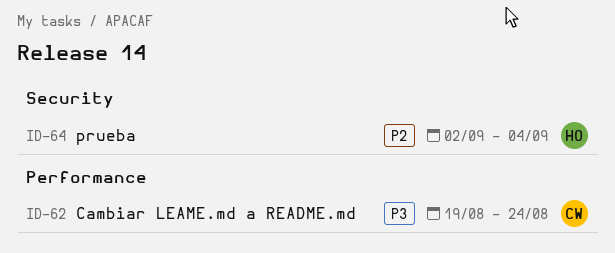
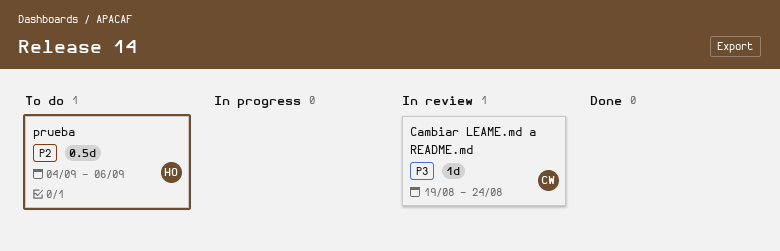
prueba, start: Sep 2 -> Sep 4
prueba, due: Sep 4 -> Sep 6

